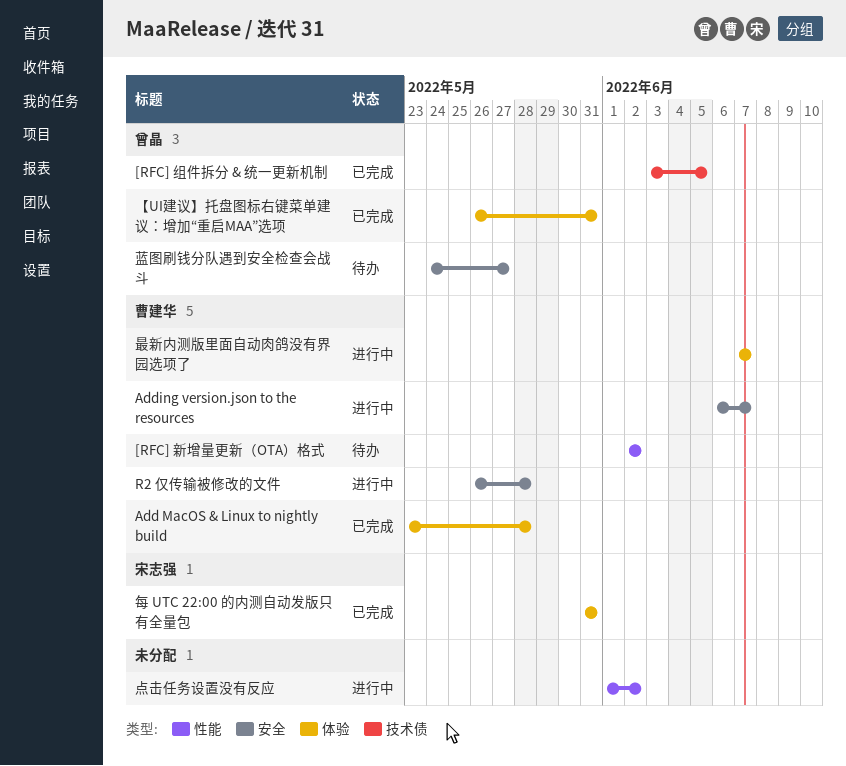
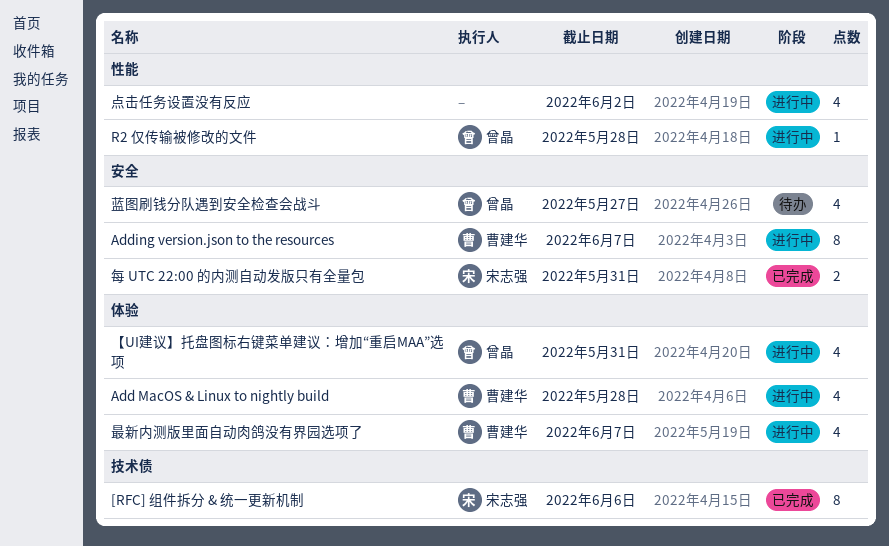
[RFC] 新增量更新（OTA）格式: present -> none
[RFC] 组件拆分 & 统一更新机制, owner: 曾晶 -> 宋志强
[RFC] 组件拆分 & 统一更新机制, due: Jun 5 -> Jun 6
Add MacOS & Linux to nightly build, status: 已完成 -> 进行中
R2 仅传输被修改的文件, owner: 曹建华 -> 曾晶
R2 仅传输被修改的文件, label: 安全 -> 性能
【UI建议】托盘图标右键菜单建议：增加“重启MAA”选项, status: 已完成 -> 进行中
每 UTC 22:00 的内测自动发版只有全量包, label: 体验 -> 安全

